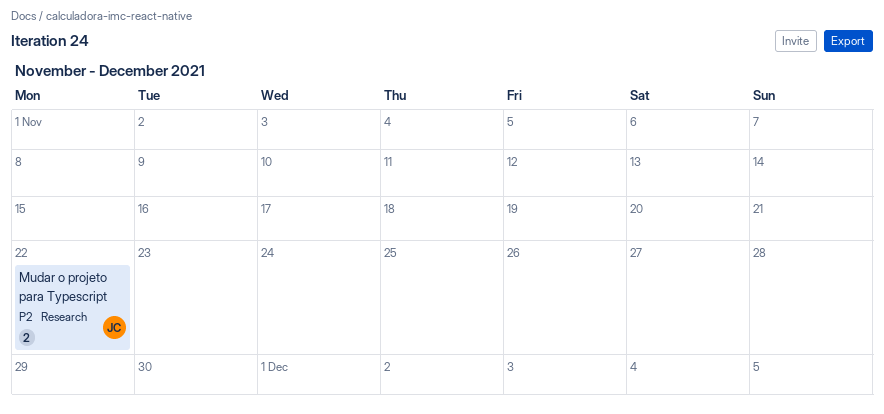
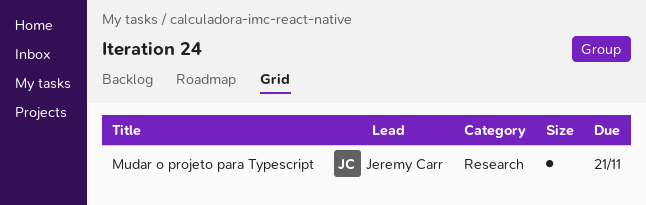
Mudar o projeto para Typescript, estimate: 2 -> 1
Mudar o projeto para Typescript, due: Nov 22 -> Nov 21

